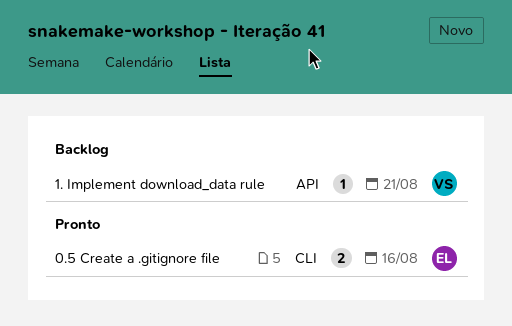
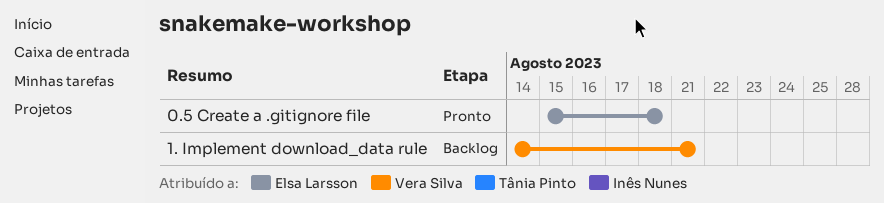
0.5 Create a .gitignore file, due: Aug 16 -> Aug 18

